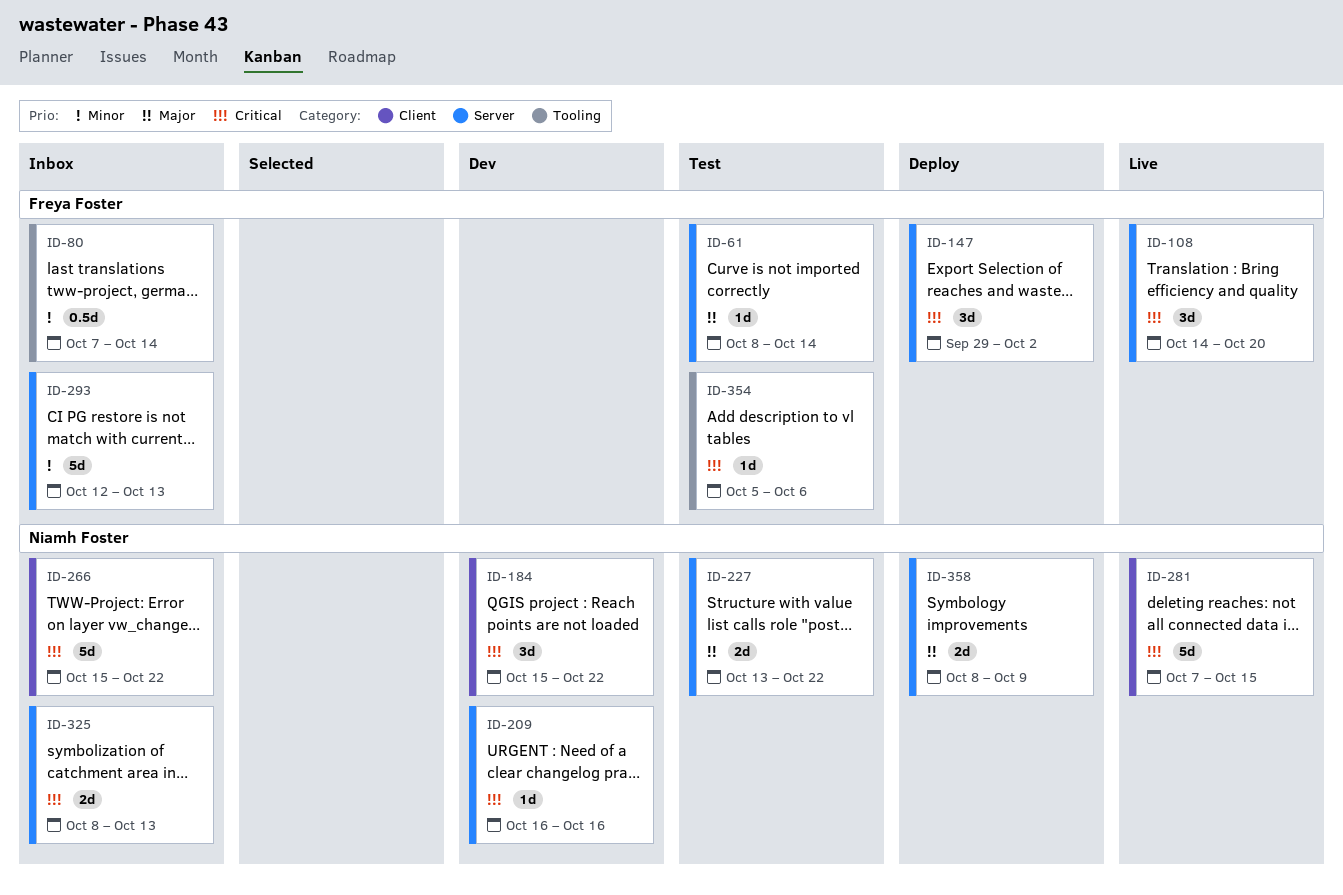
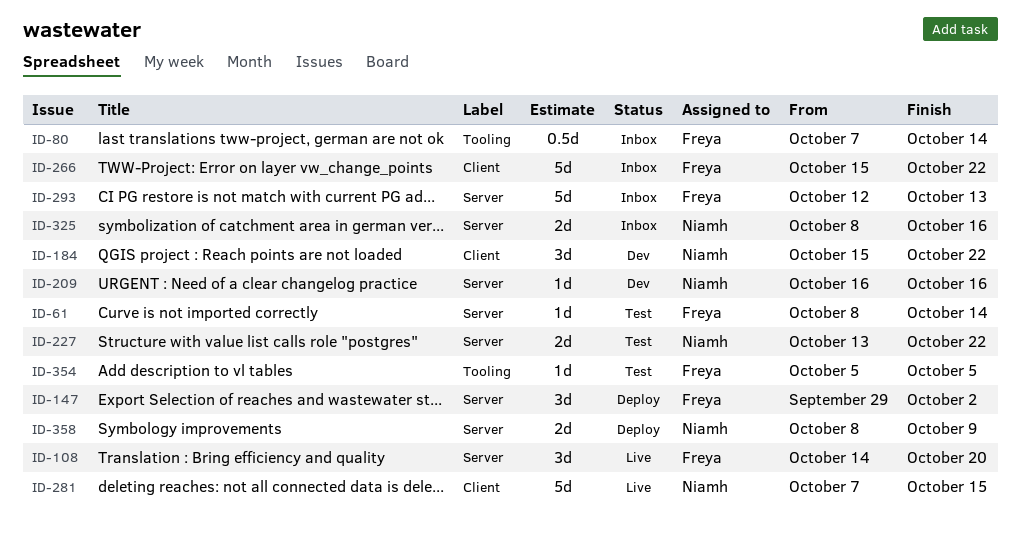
ID-266, owner: Niamh Foster -> Freya Foster
ID-325, due: Oct 13 -> Oct 16
ID-354, due: Oct 6 -> Oct 5

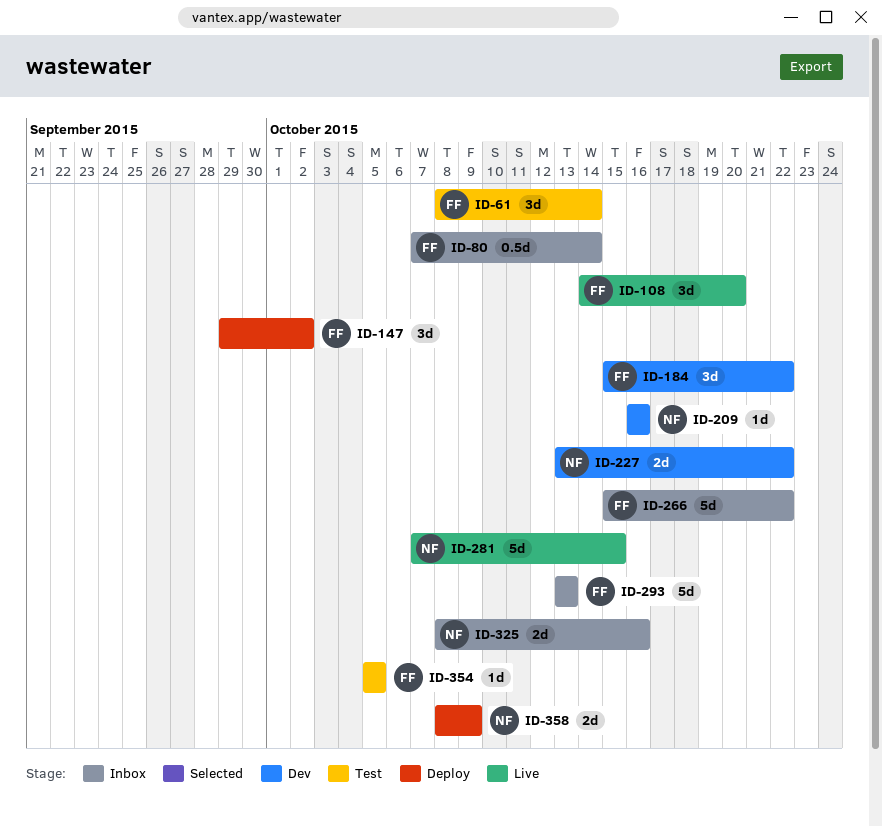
ID-61, estimate: 1d -> 3d
ID-184, owner: Niamh -> Freya
ID-227, status: Test -> Dev
ID-293, start: Oct 12 -> Oct 13

